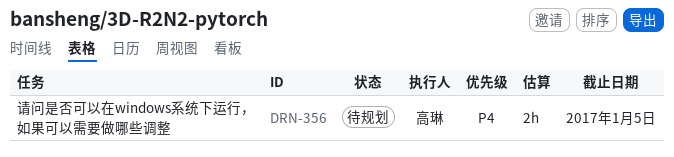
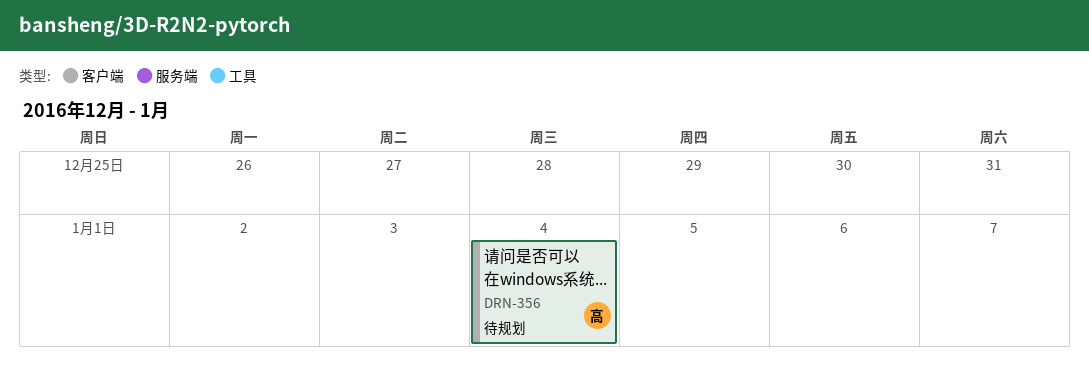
DRN-356, due: Jan 5 -> Jan 4

